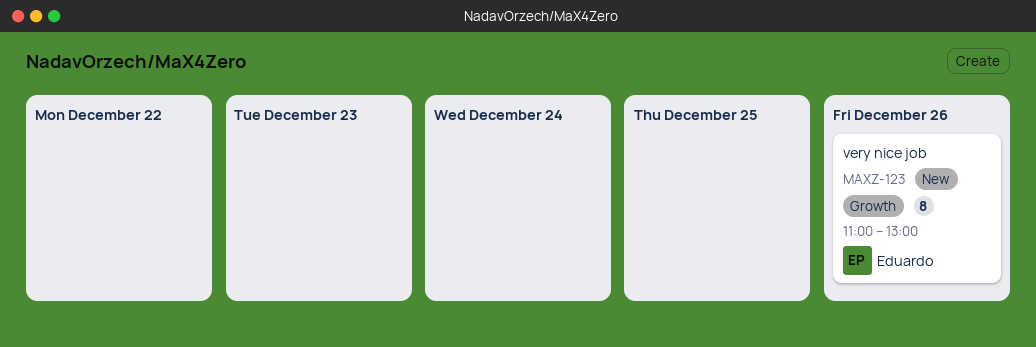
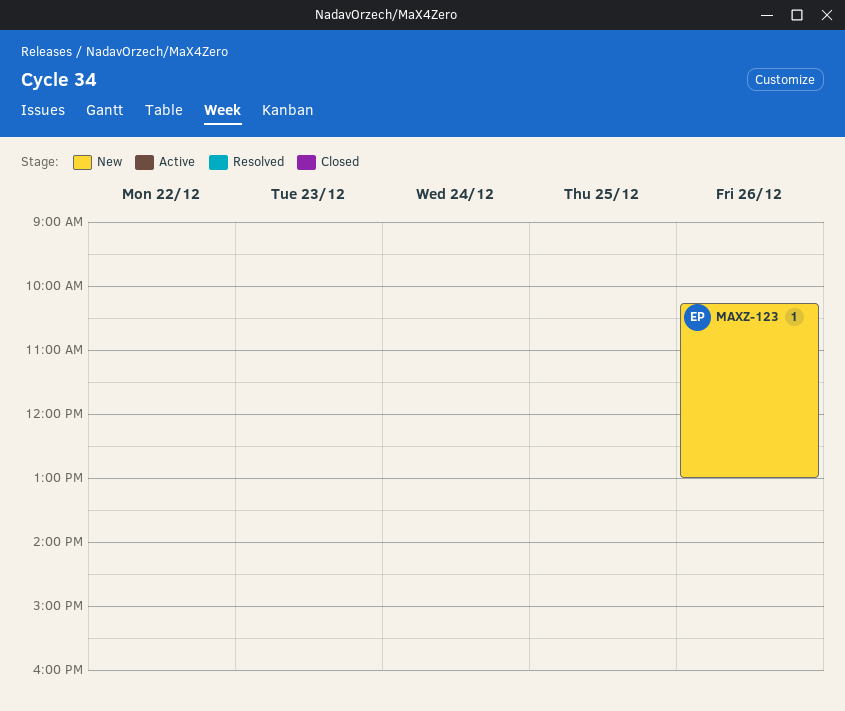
MAXZ-123, estimate: 8 -> 1
MAXZ-123, begins: 11:00 -> 10:15

